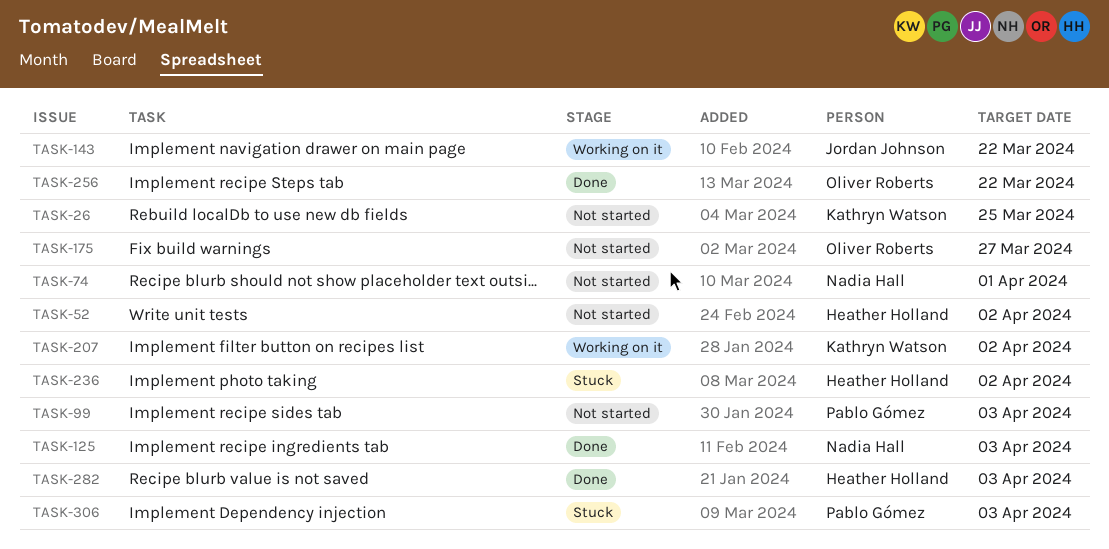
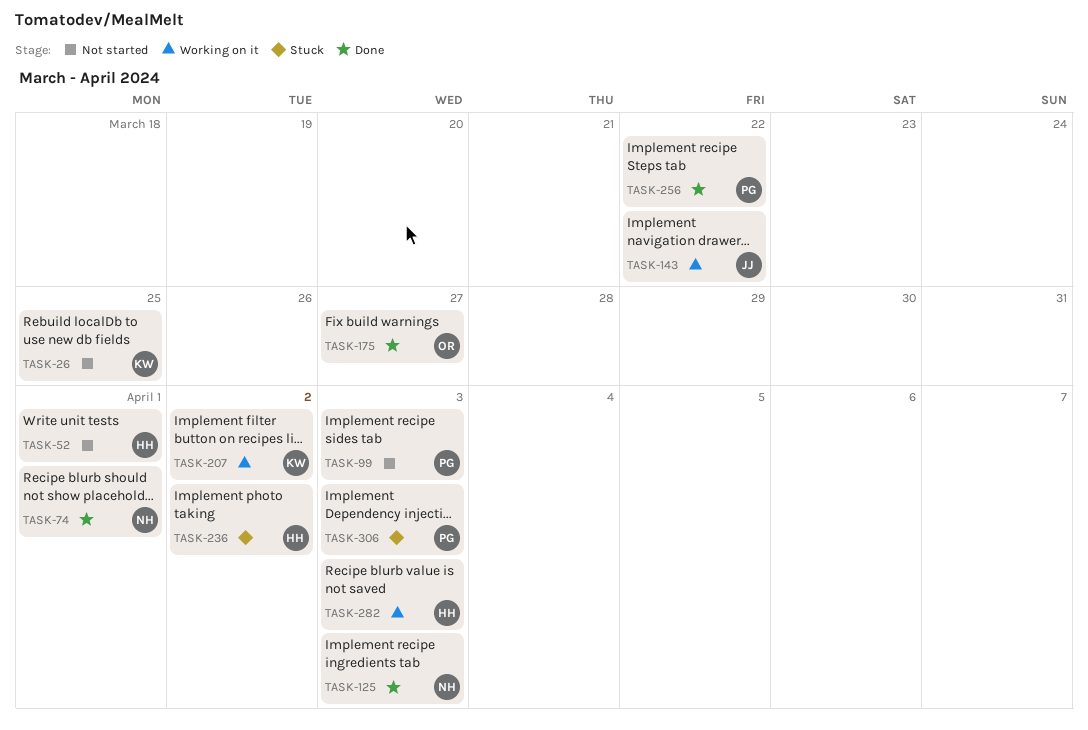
TASK-52, due: Apr 2 -> Apr 1
TASK-74, status: Not started -> Done
TASK-175, status: Not started -> Done
TASK-256, owner: Oliver Roberts -> Pablo Gómez
TASK-282, status: Done -> Working on it

